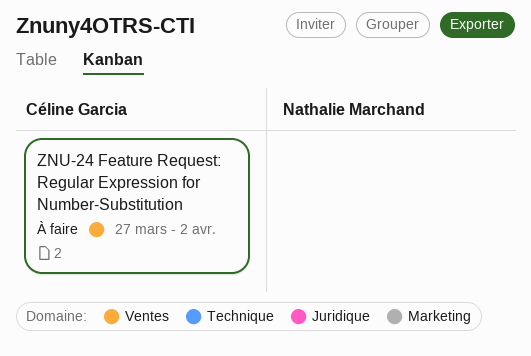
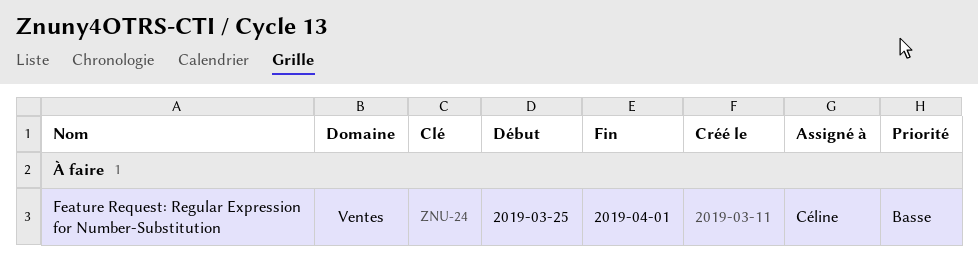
ZNU-24, start: Mar 27 -> Mar 25
ZNU-24, due: Apr 2 -> Apr 1

